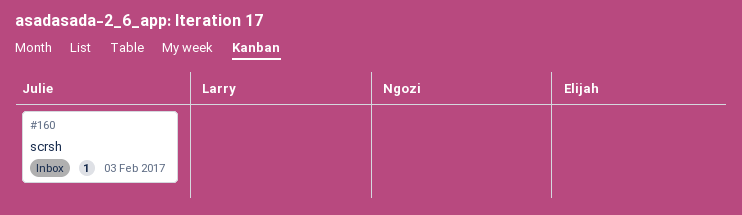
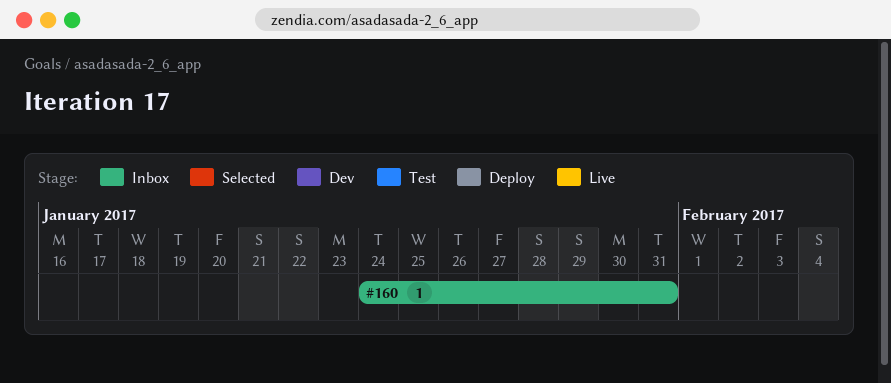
#160, due: Feb 3 -> Jan 31

